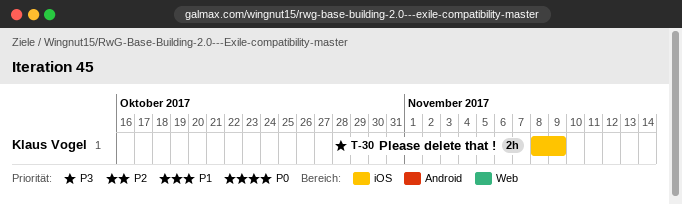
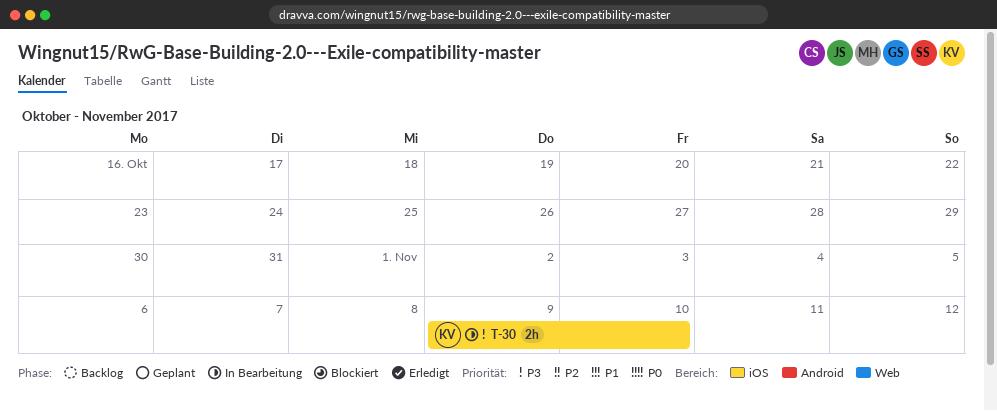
T-30, start: Nov 8 -> Nov 9
T-30, due: Nov 9 -> Nov 10

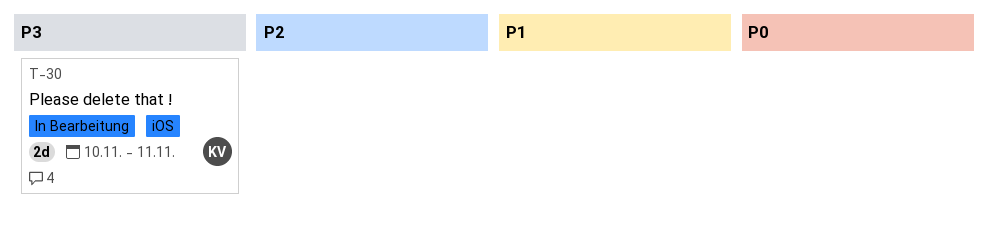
T-30, estimate: 2h -> 2d
T-30, start: Nov 9 -> Nov 10
T-30, due: Nov 10 -> Nov 11

